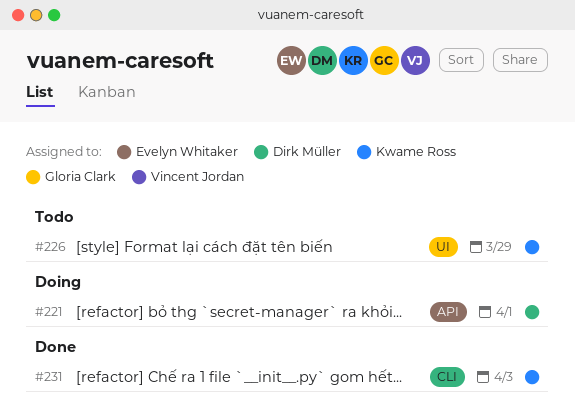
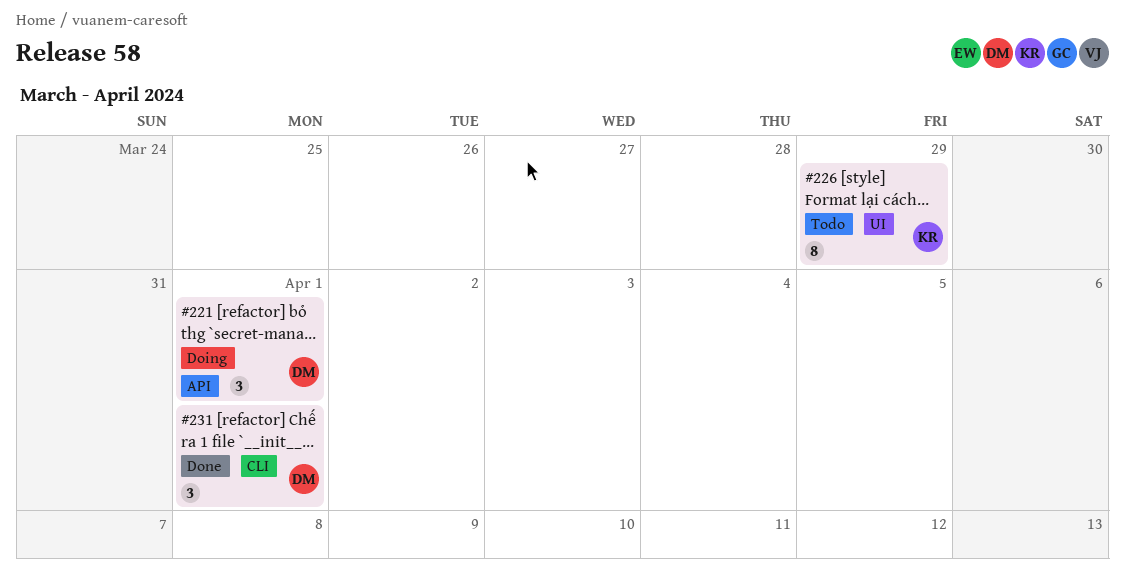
#231, owner: Kwame Ross -> Dirk Müller
#231, due: Apr 3 -> Apr 1

